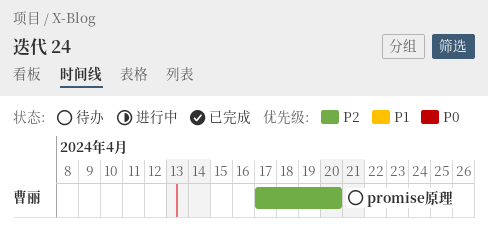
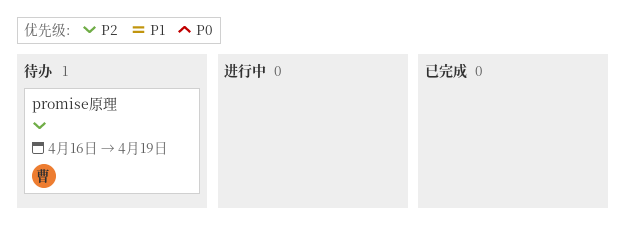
promise原理, start: Apr 17 -> Apr 16
promise原理, due: Apr 20 -> Apr 19

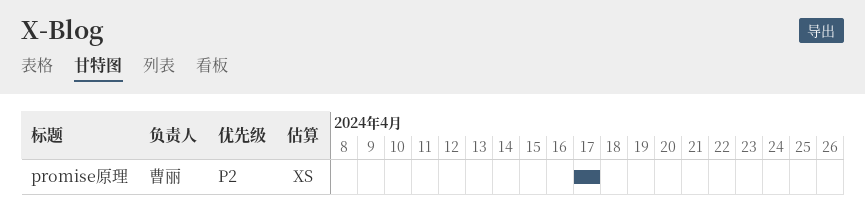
promise原理, start: Apr 16 -> Apr 17
promise原理, due: Apr 19 -> Apr 17

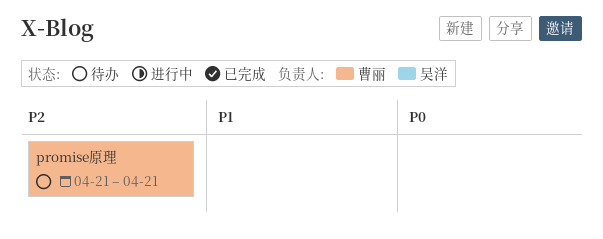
promise原理, start: Apr 17 -> Apr 21
promise原理, due: Apr 17 -> Apr 21

